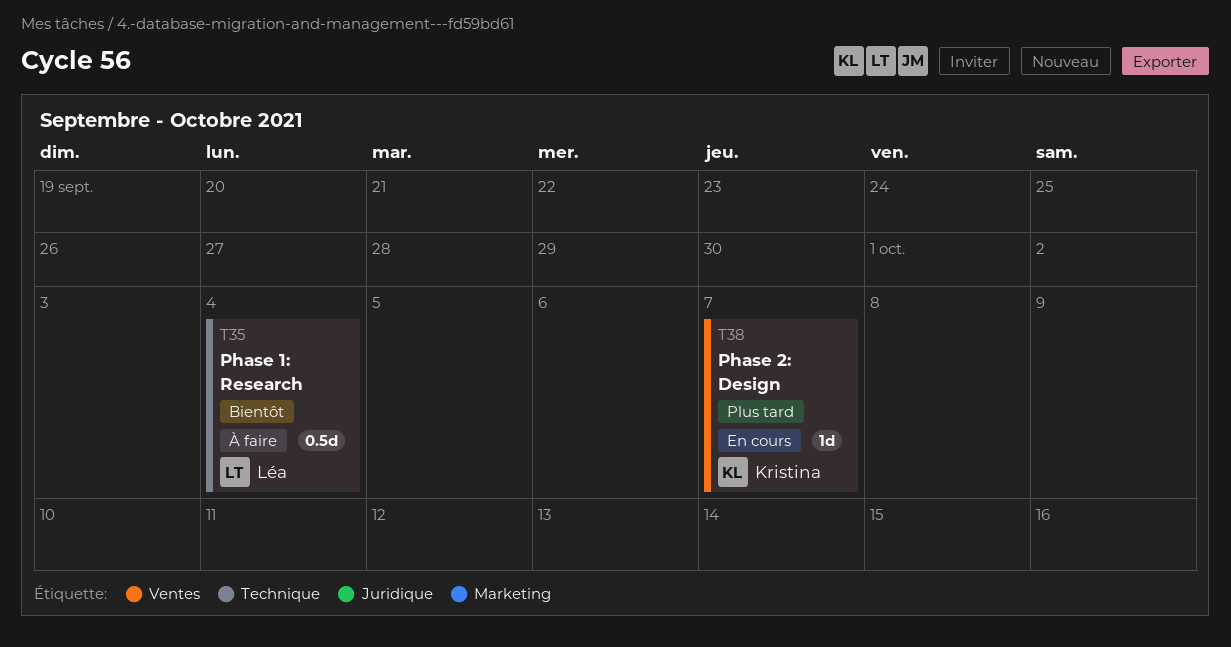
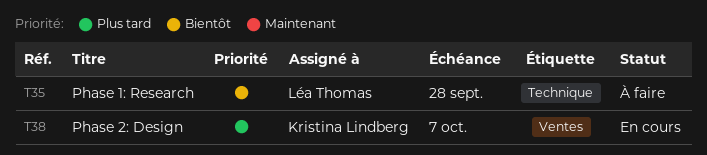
T35, due: Oct 4 -> Sep 28

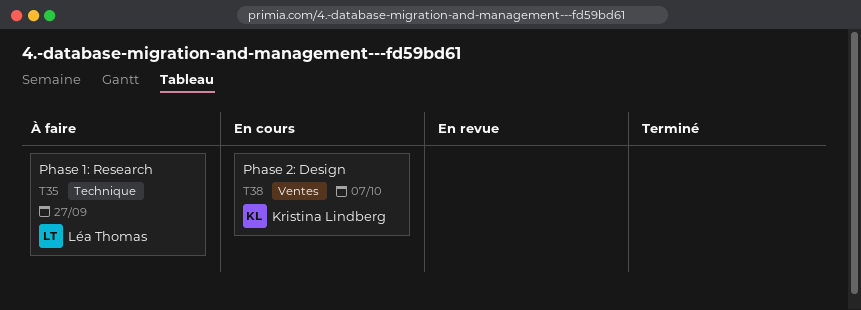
T35, due: Sep 28 -> Sep 27

